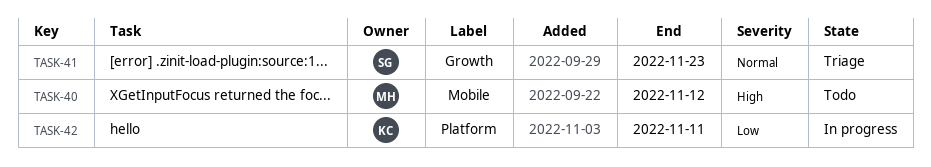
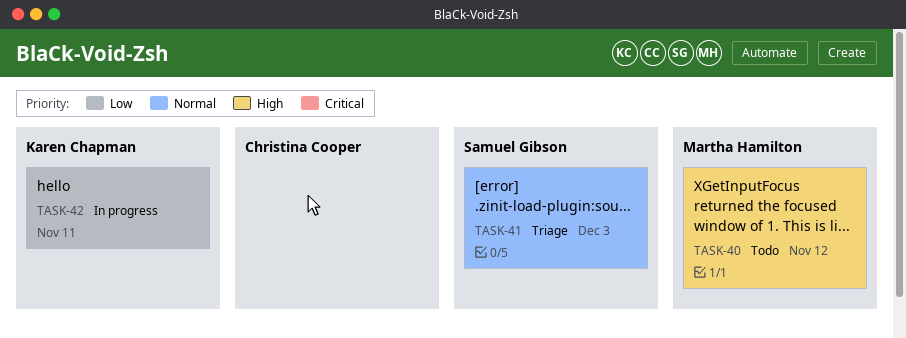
TASK-41, due: Nov 23 -> Dec 3

